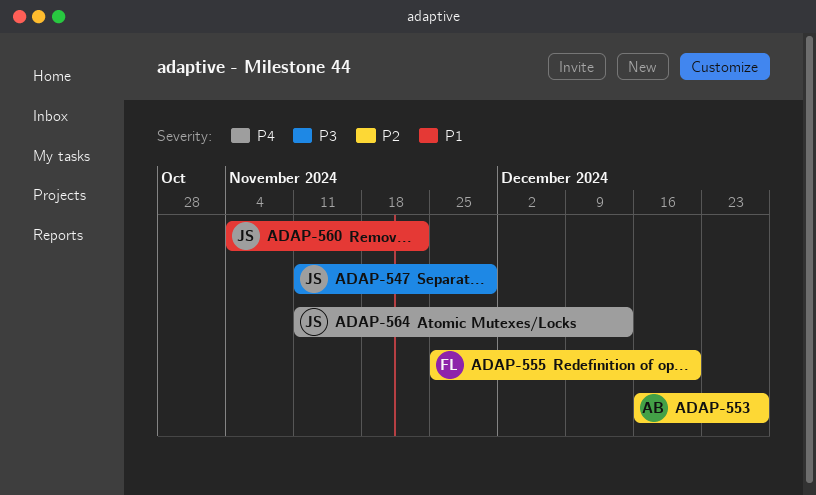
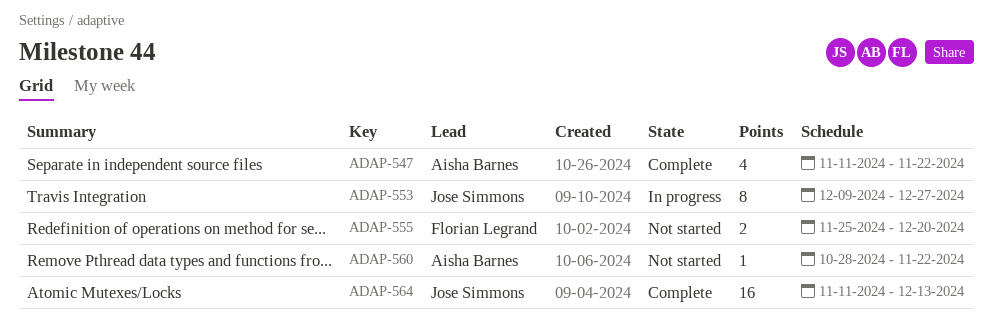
ADAP-547, owner: Jose Simmons -> Aisha Barnes
ADAP-547, due: Nov 29 -> Nov 22
ADAP-553, owner: Aisha Barnes -> Jose Simmons
ADAP-553, start: Dec 16 -> Dec 9
ADAP-560, owner: Jose Simmons -> Aisha Barnes
ADAP-560, start: Nov 4 -> Oct 28

